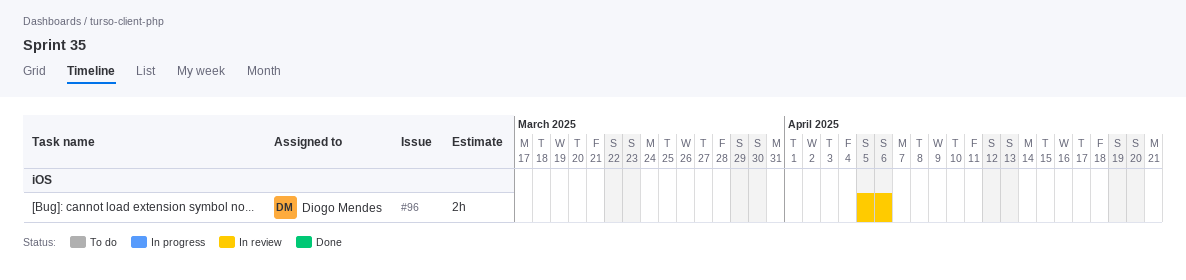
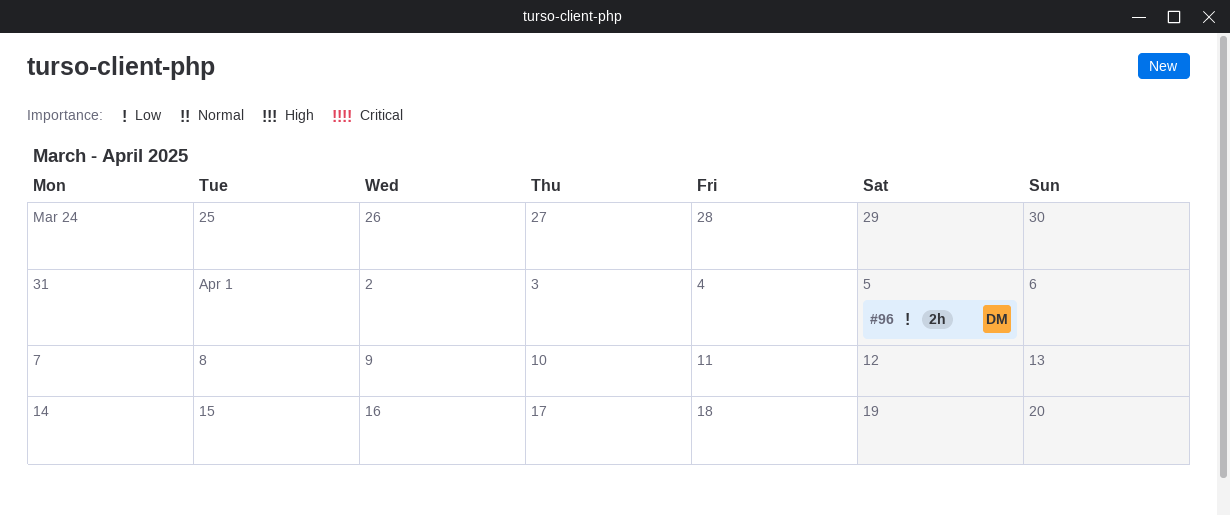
#96, due: Apr 6 -> Apr 5

